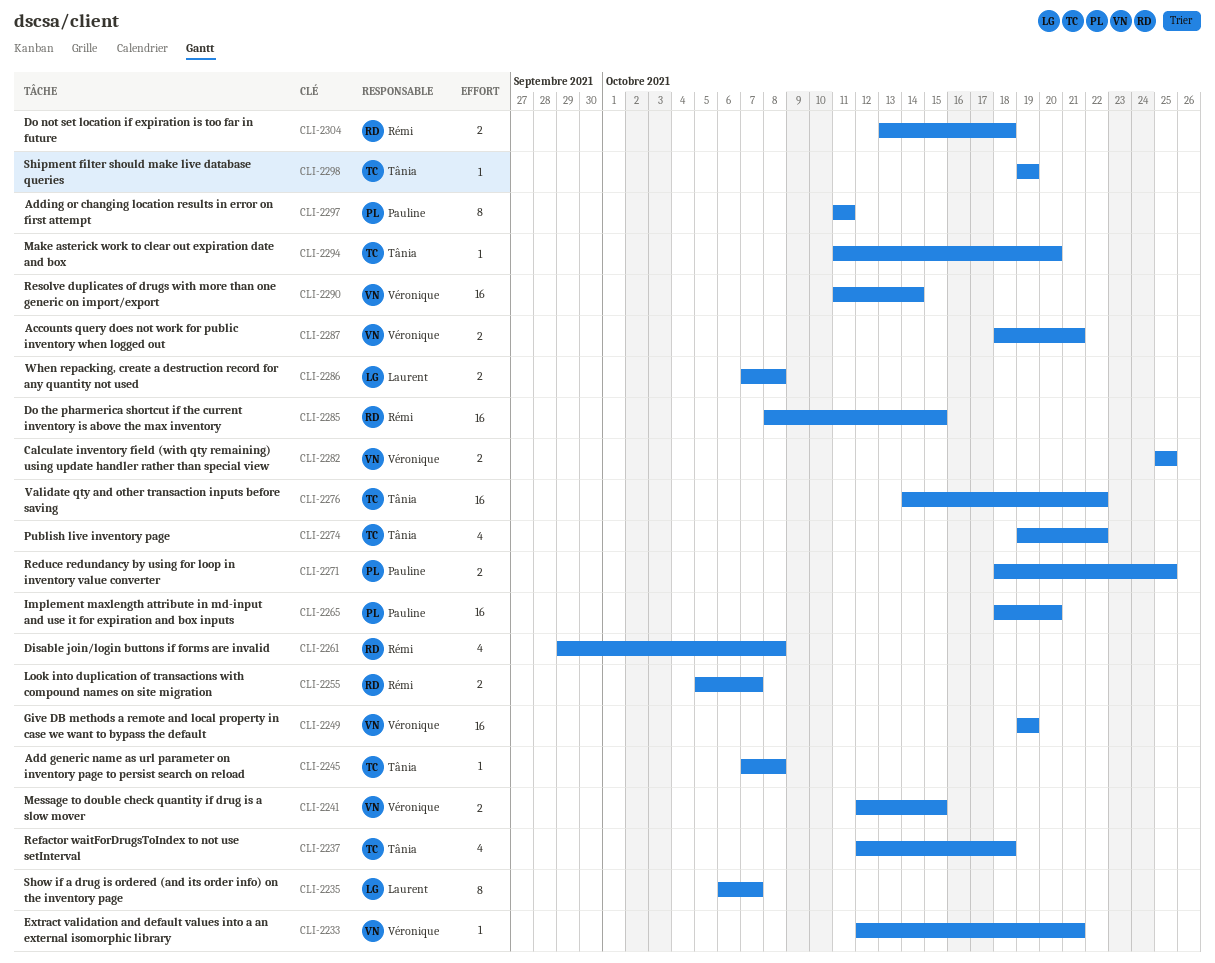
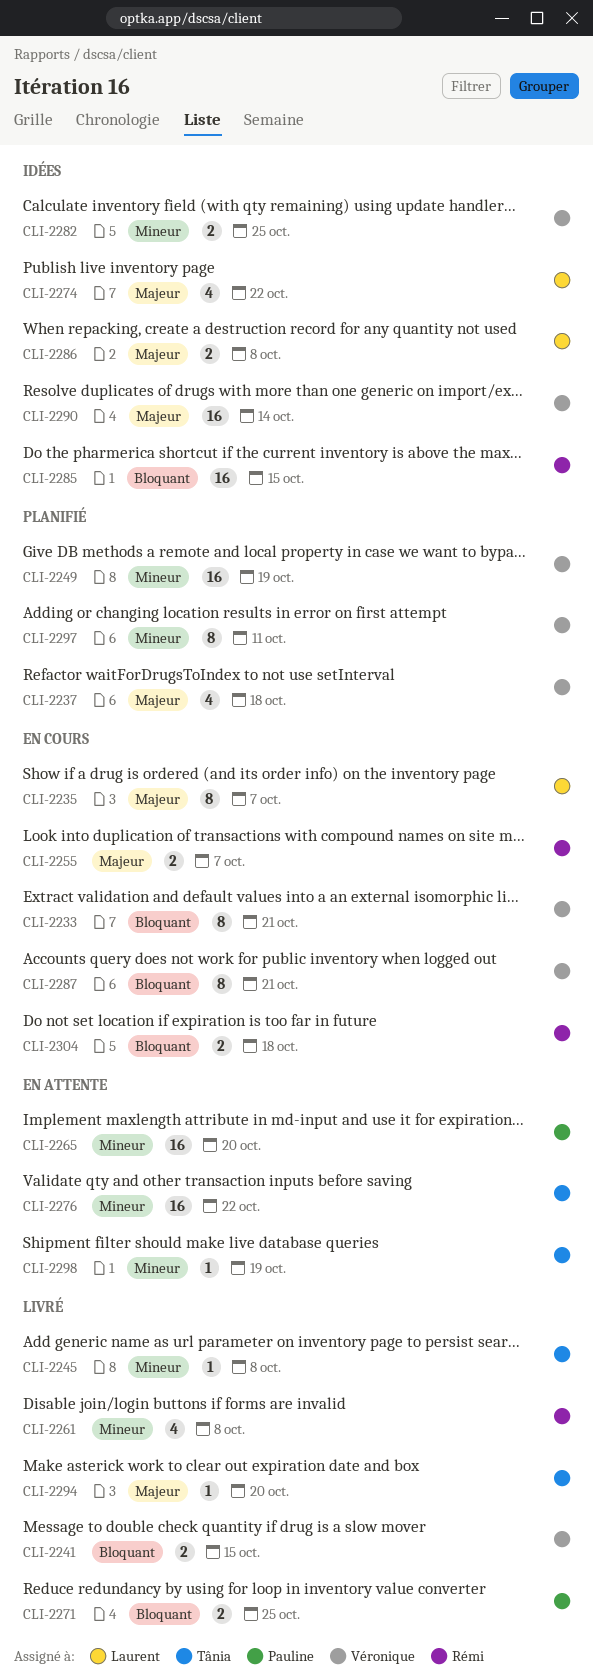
CLI-2233, estimate: 1 -> 8
CLI-2237, owner: Tânia -> Véronique
CLI-2274, owner: Tânia -> Laurent
CLI-2287, estimate: 2 -> 8
CLI-2297, owner: Pauline -> Véronique

